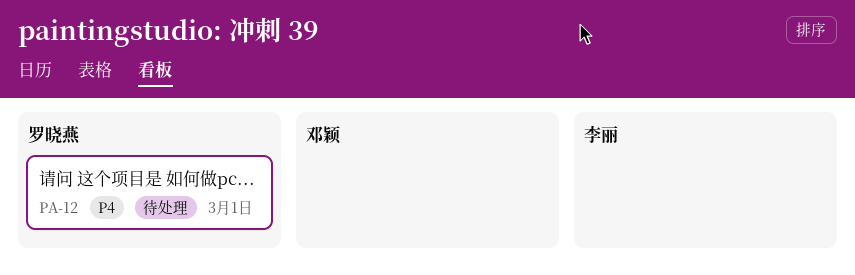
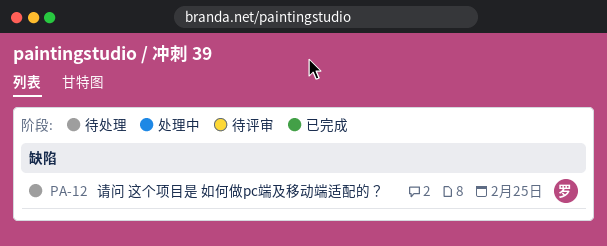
PA-12, due: Mar 1 -> Feb 25

